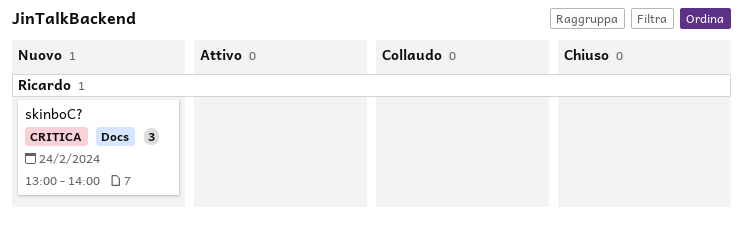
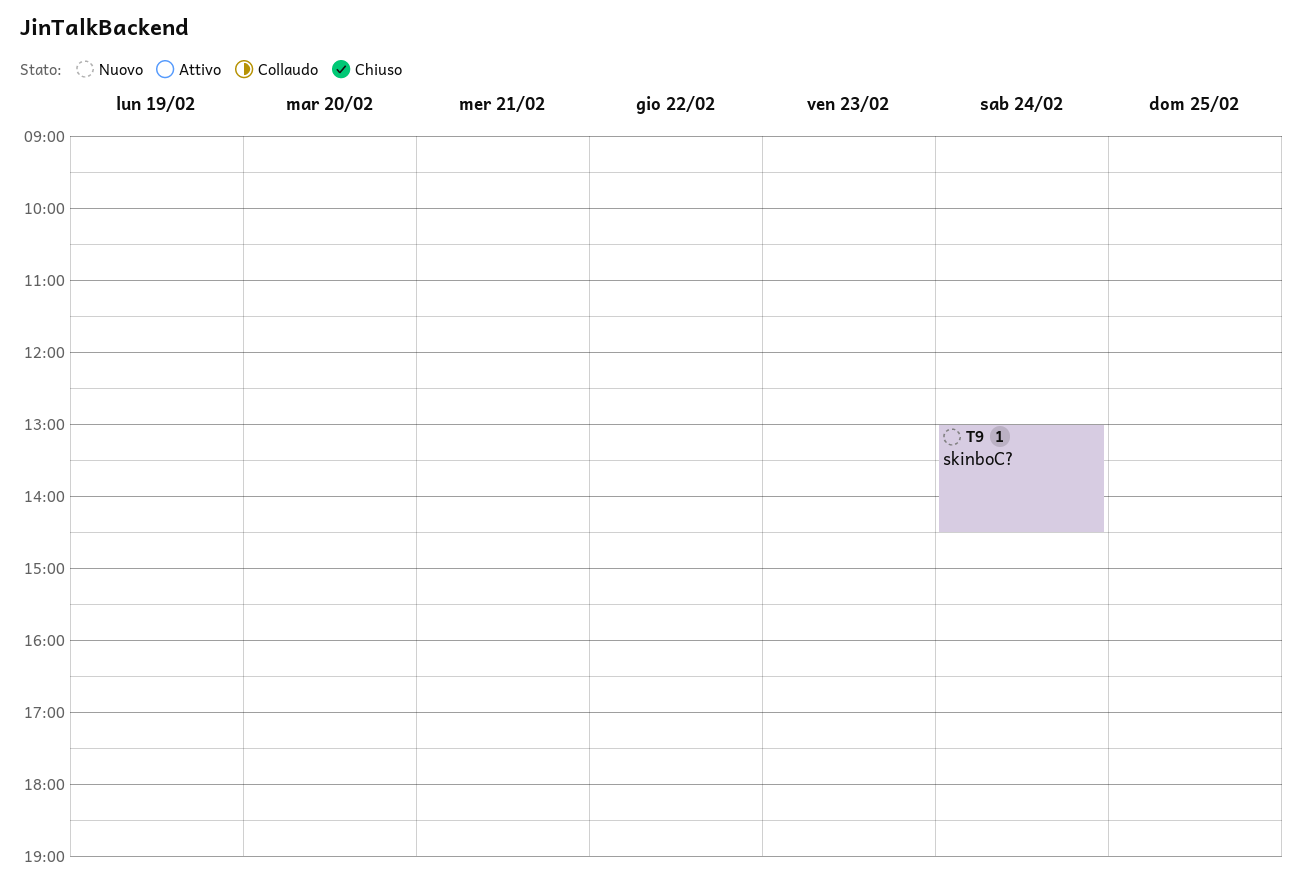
skinboC?, estimate: 3 -> 1
skinboC?, ends: 14:00 -> 14:30

